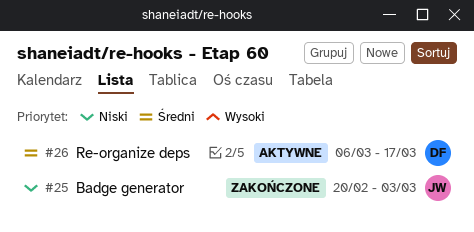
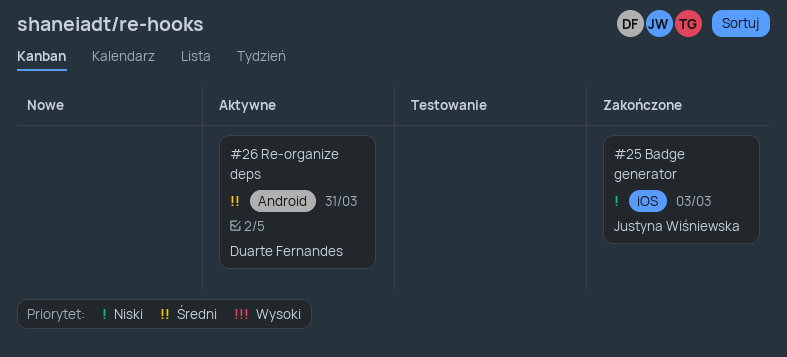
#26, due: Mar 17 -> Mar 31

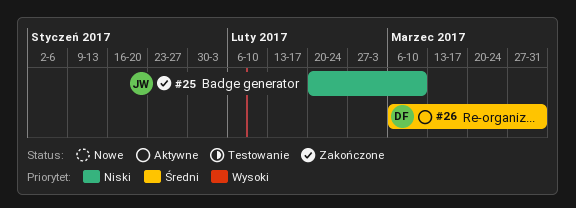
#25, due: Mar 3 -> Mar 10

